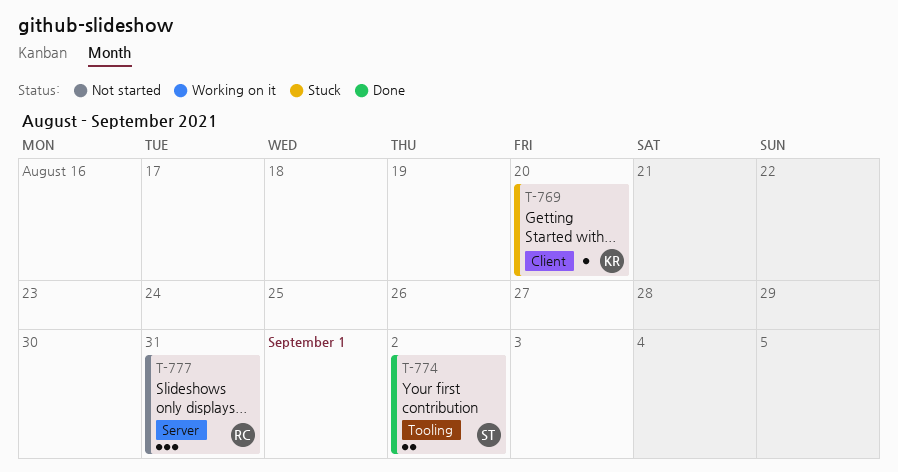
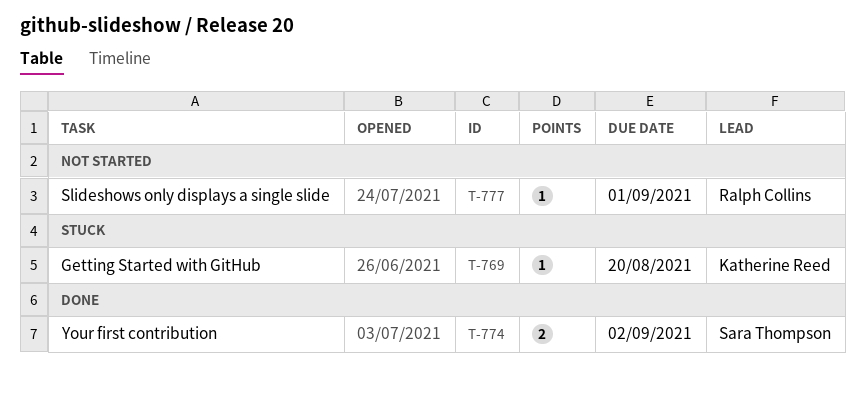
T-777, estimate: 3 -> 1
T-777, due: Aug 31 -> Sep 1

